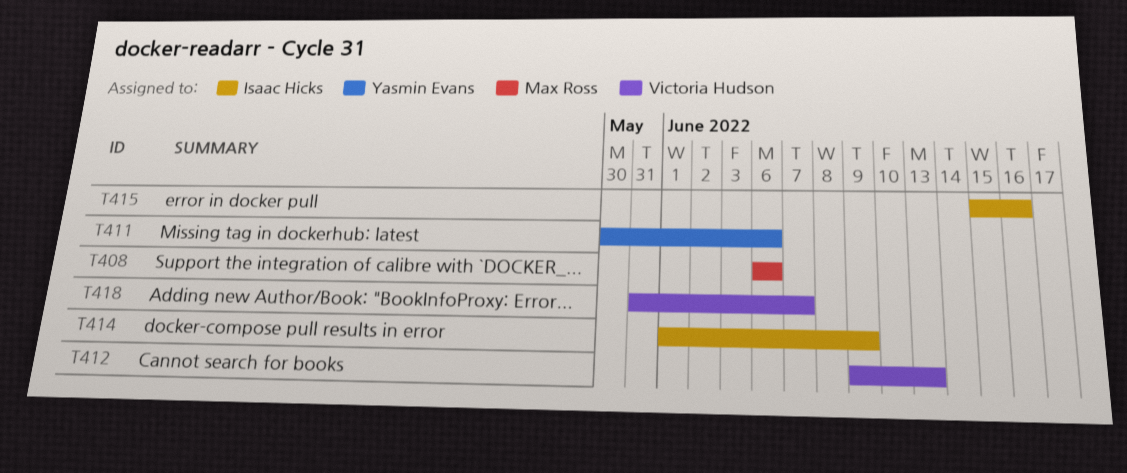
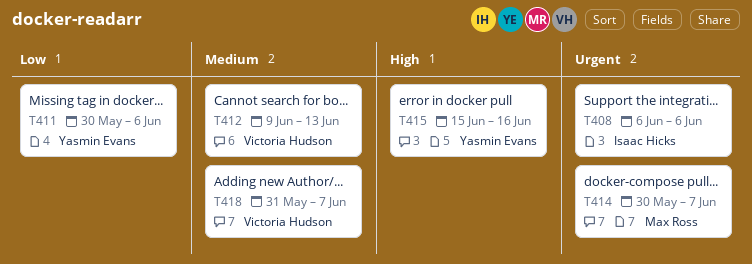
T408, owner: Max Ross -> Isaac Hicks
T414, owner: Isaac Hicks -> Max Ross
T414, start: Jun 1 -> May 30
T414, due: Jun 9 -> Jun 7
T415, owner: Isaac Hicks -> Yasmin Evans

